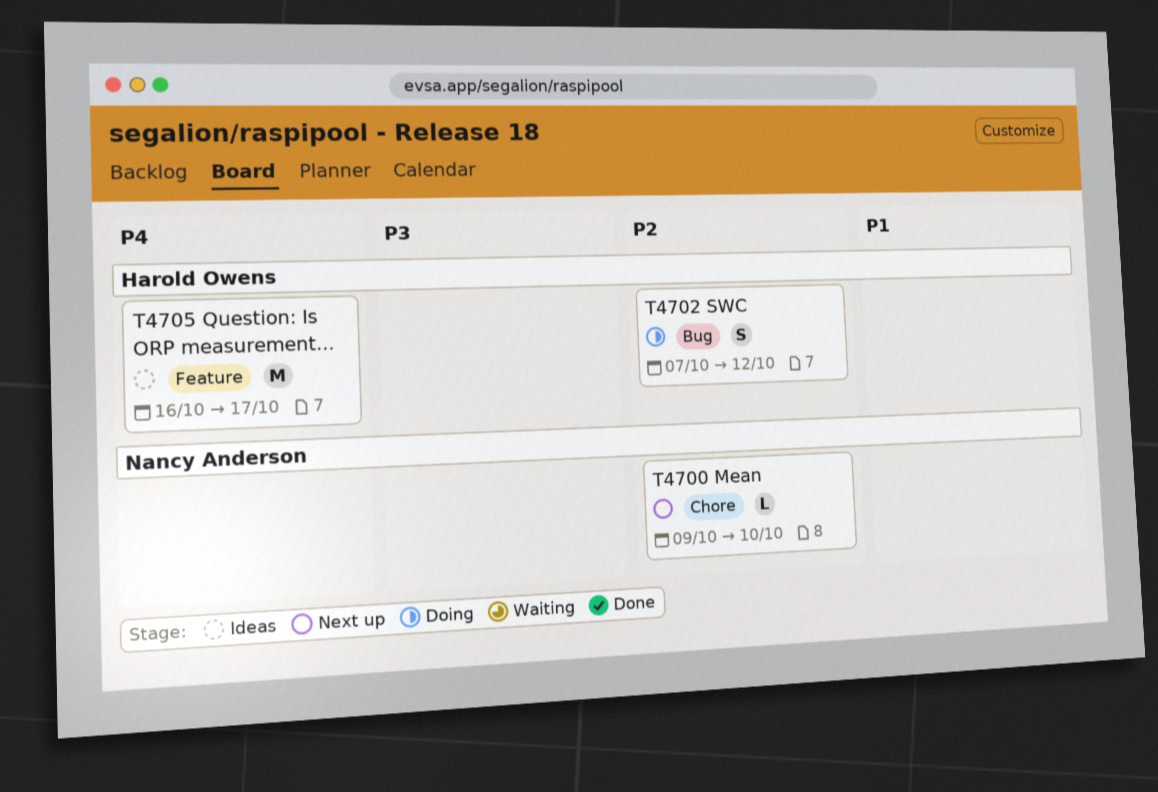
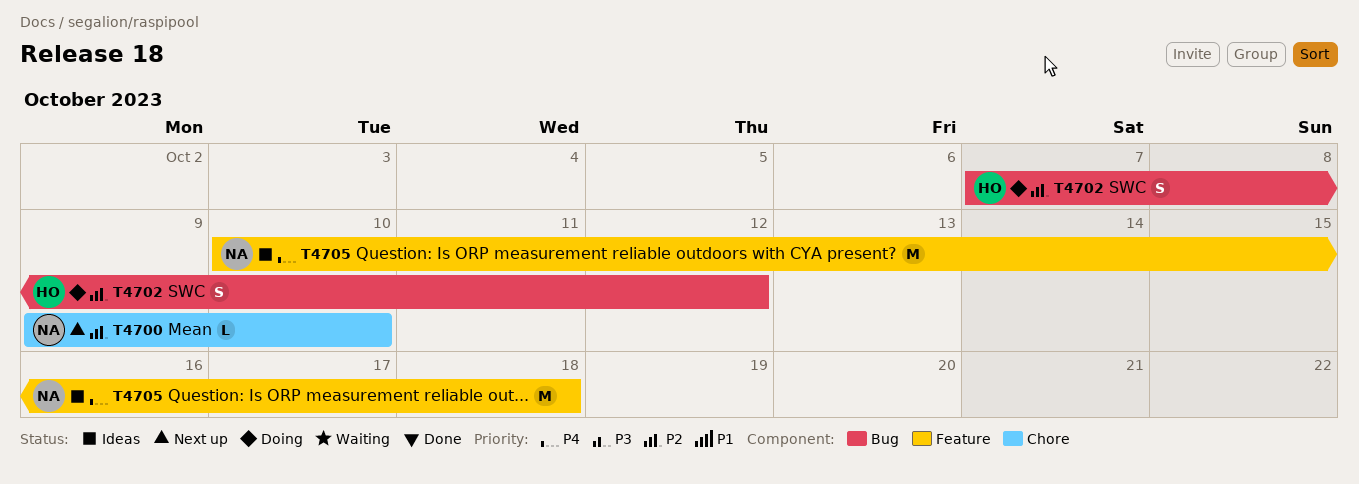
T4705, owner: Harold Owens -> Nancy Anderson
T4705, start: Oct 16 -> Oct 10
T4705, due: Oct 17 -> Oct 18

